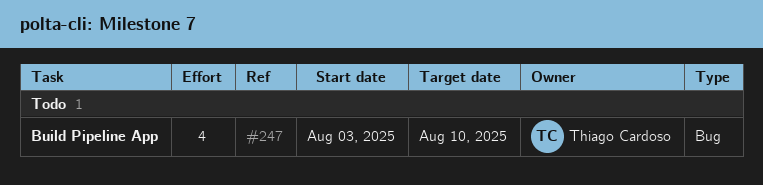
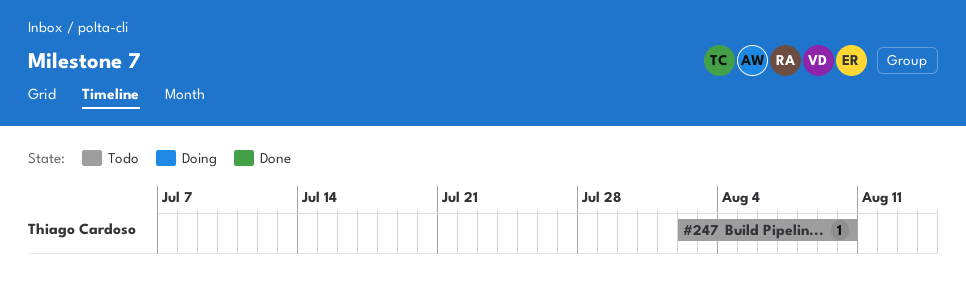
#247, estimate: 4 -> 1
#247, start: Aug 3 -> Aug 2

